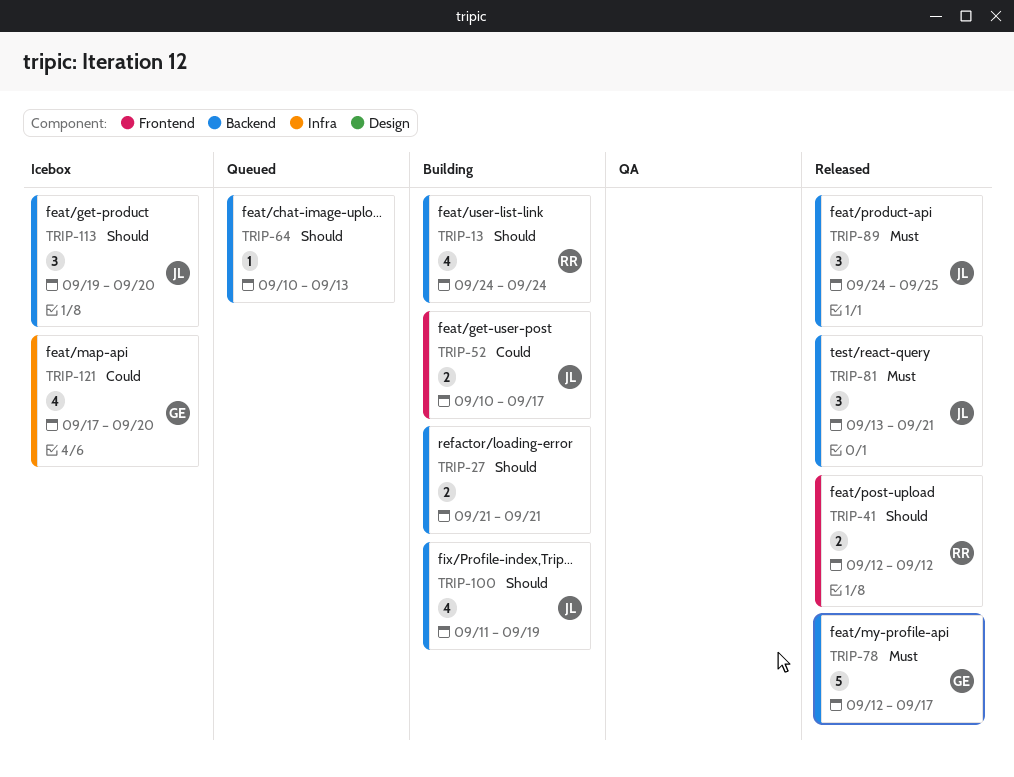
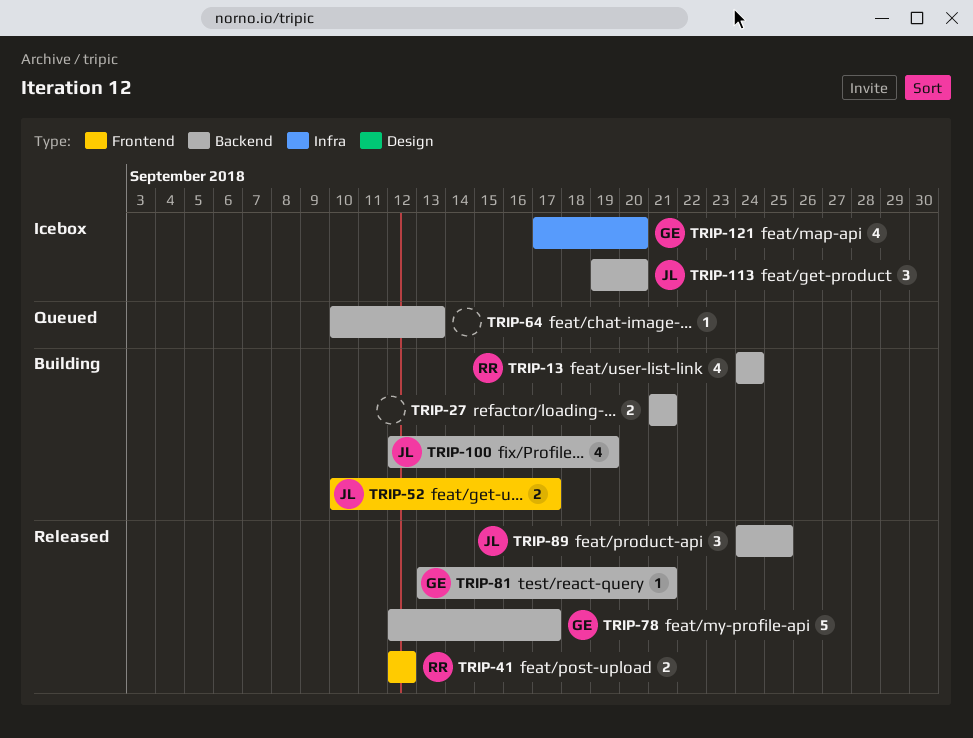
TRIP-81, owner: JL -> GE
TRIP-81, estimate: 3 -> 1
TRIP-100, start: Sep 11 -> Sep 12

